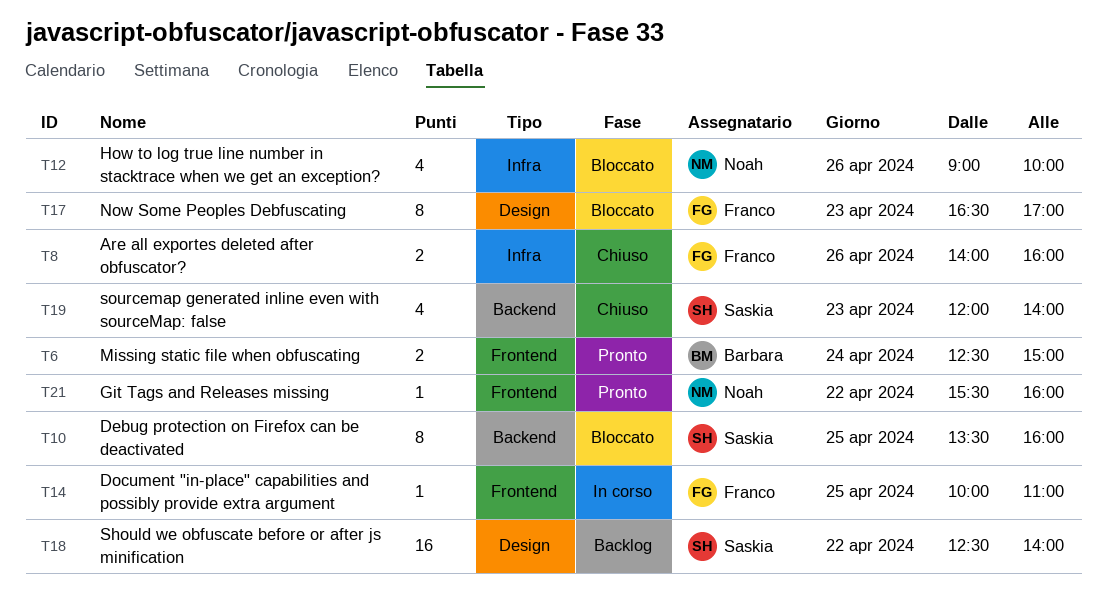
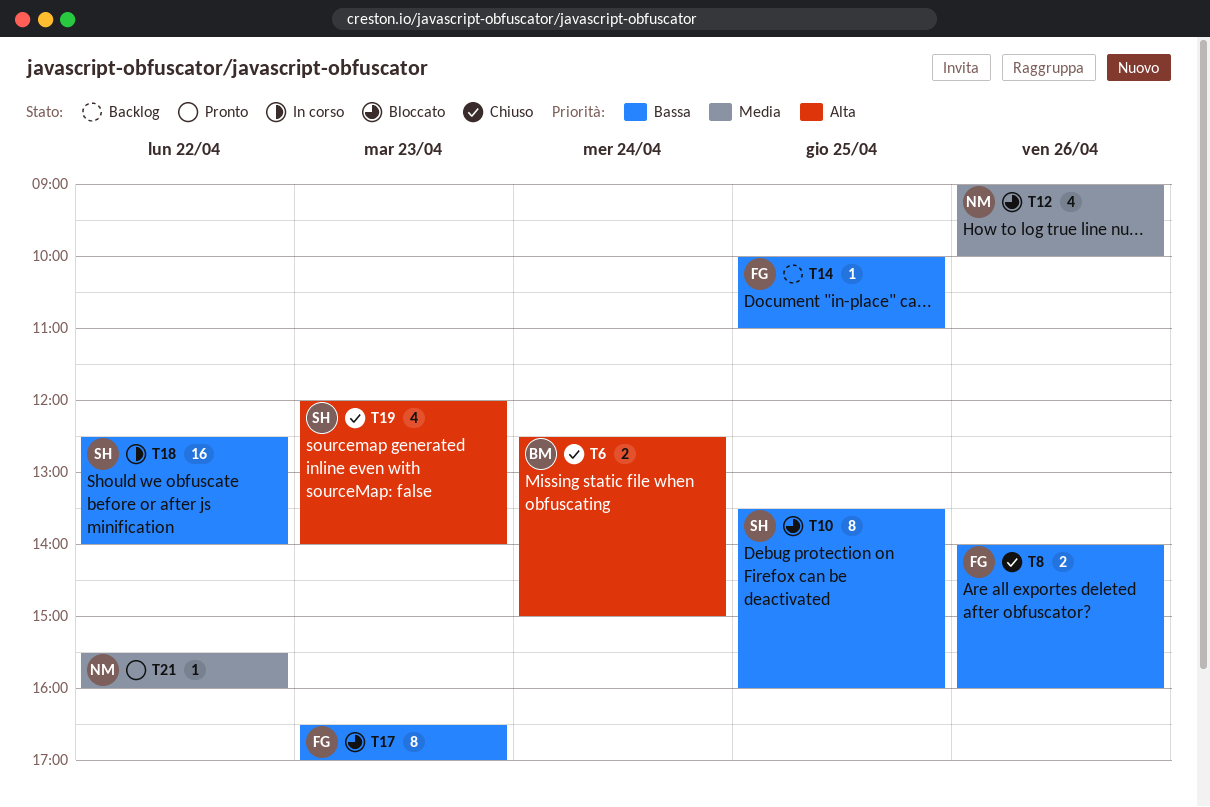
T6, status: Pronto -> Chiuso
T14, status: In corso -> Backlog
T18, status: Backlog -> In corso

